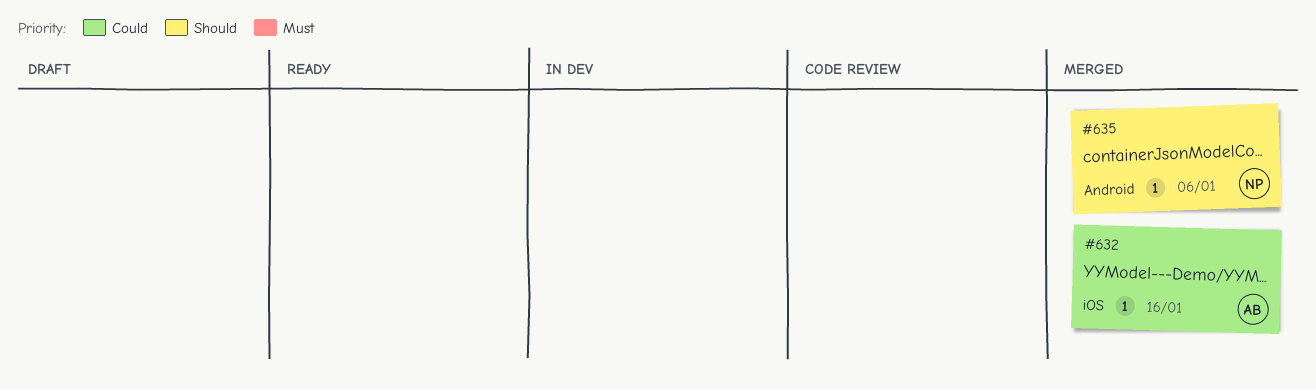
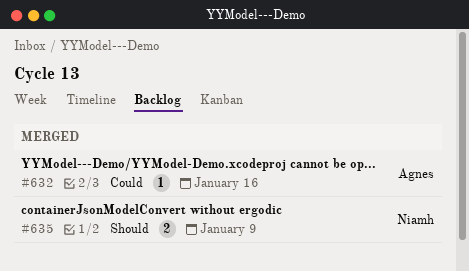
#635, estimate: 1 -> 2
#635, due: Jan 6 -> Jan 9

